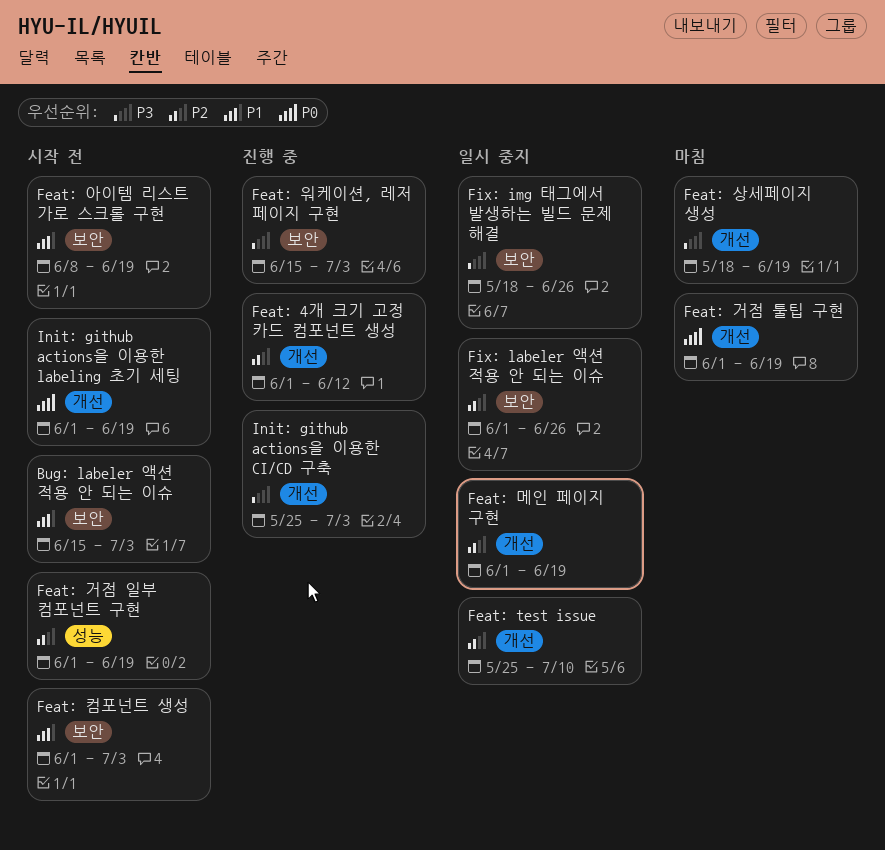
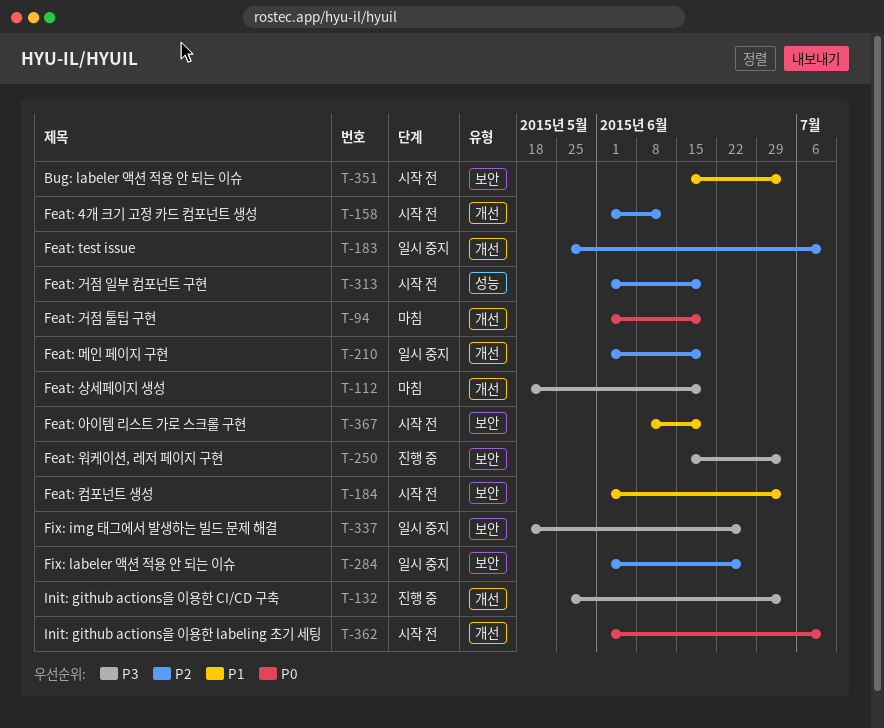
Feat: 4개 크기 고정 카드 컴포넌트 생성, status: 진행 중 -> 시작 전
Init: github actions을 이용한 labeling 초기 세팅, due: Jun 19 -> Jul 10

